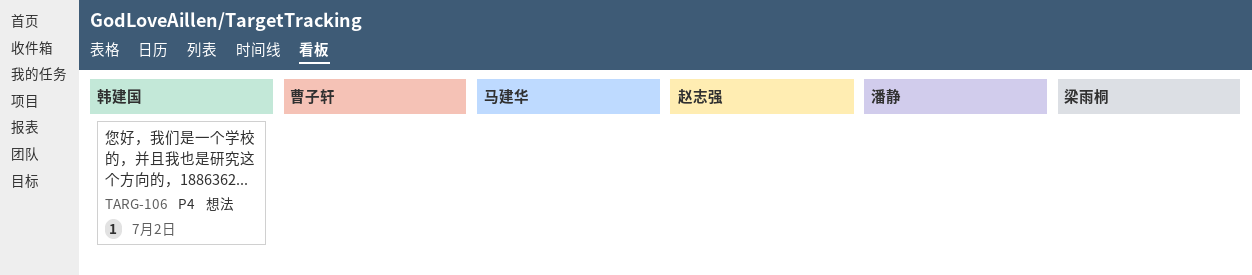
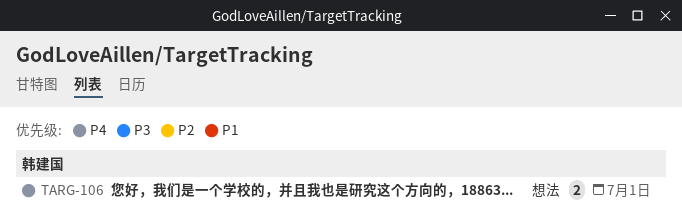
TARG-106, estimate: 1 -> 2
TARG-106, due: Jul 2 -> Jul 1

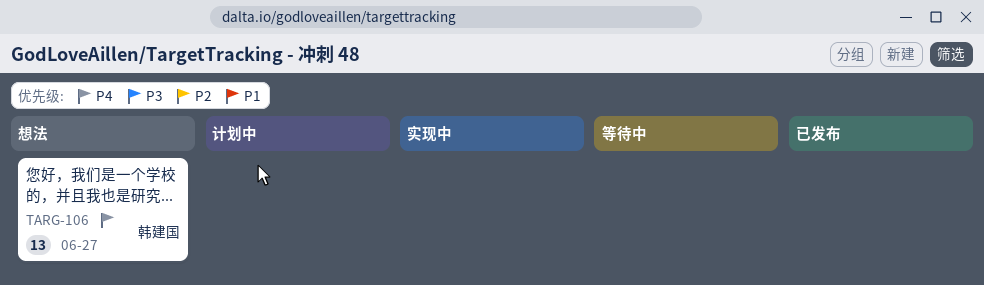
TARG-106, estimate: 2 -> 13
TARG-106, due: Jul 1 -> Jun 27

